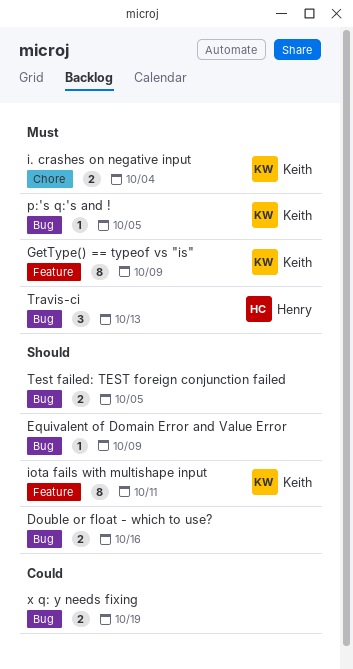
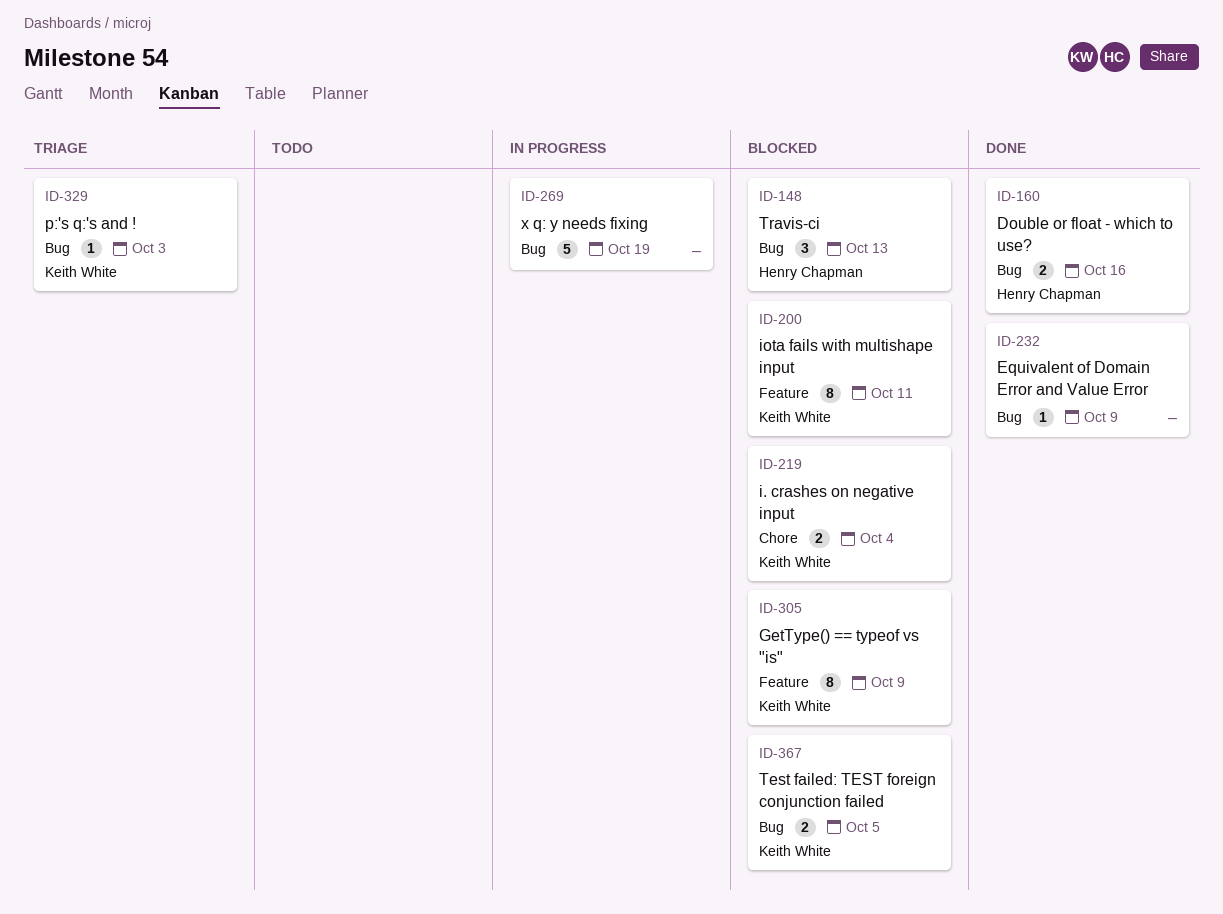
Double or float - which to use?, owner: none -> Henry Chapman
p:'s q:'s and !, due: Oct 5 -> Oct 3
Test failed: TEST foreign conjunction failed, owner: none -> Keith White
x q: y needs fixing, estimate: 2 -> 5

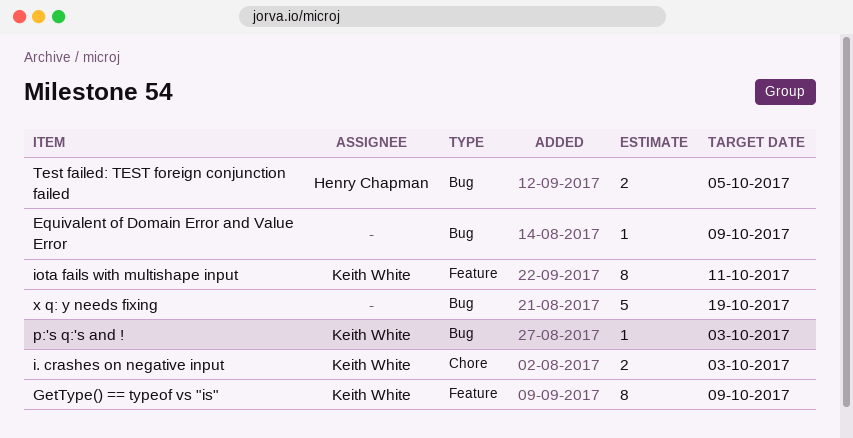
Double or float - which to use?: present -> none
i. crashes on negative input, due: Oct 4 -> Oct 3
Test failed: TEST foreign conjunction failed, owner: Keith White -> Henry Chapman
Travis-ci: present -> none

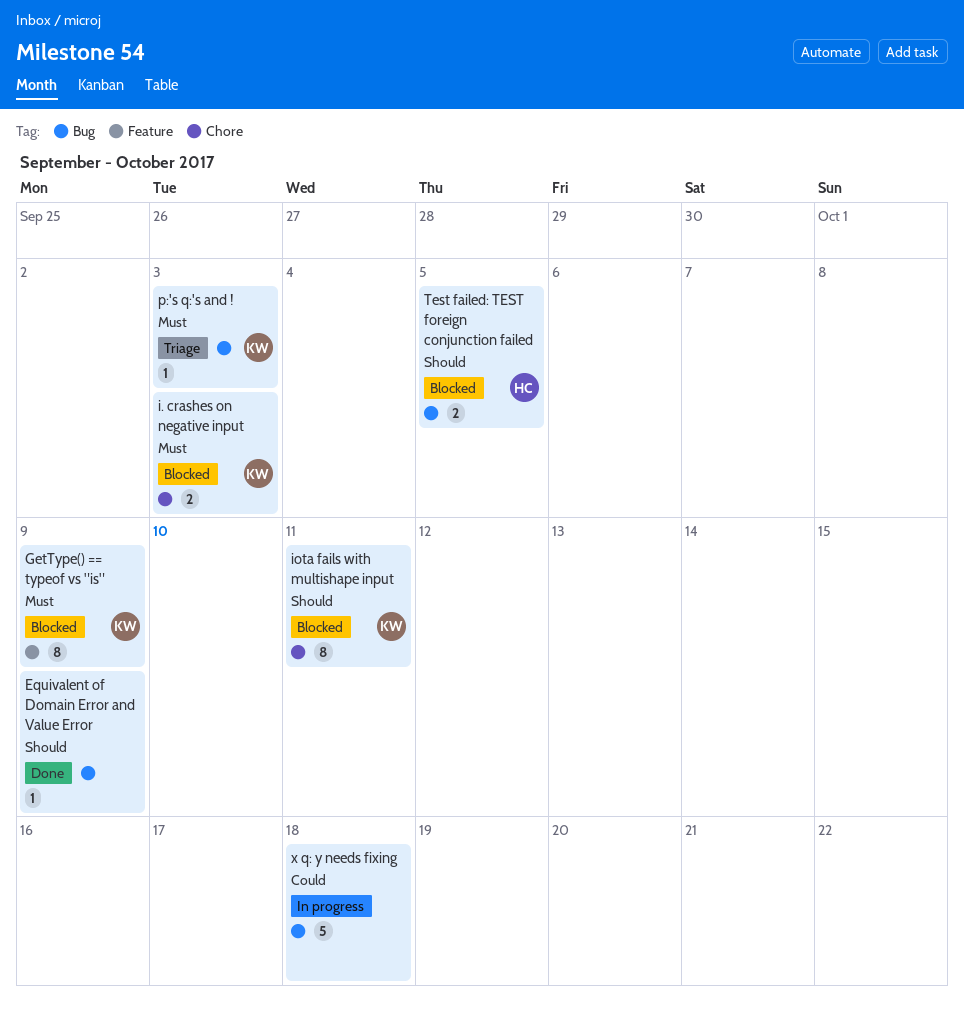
iota fails with multishape input, label: Feature -> Chore
x q: y needs fixing, due: Oct 19 -> Oct 18

